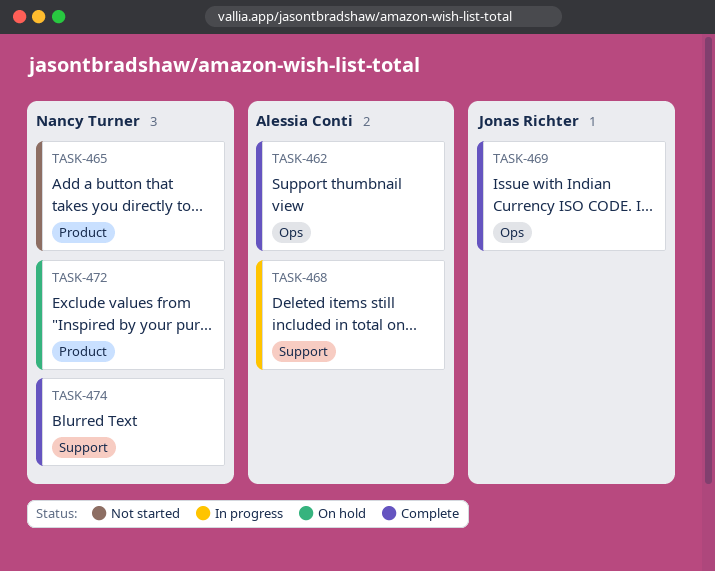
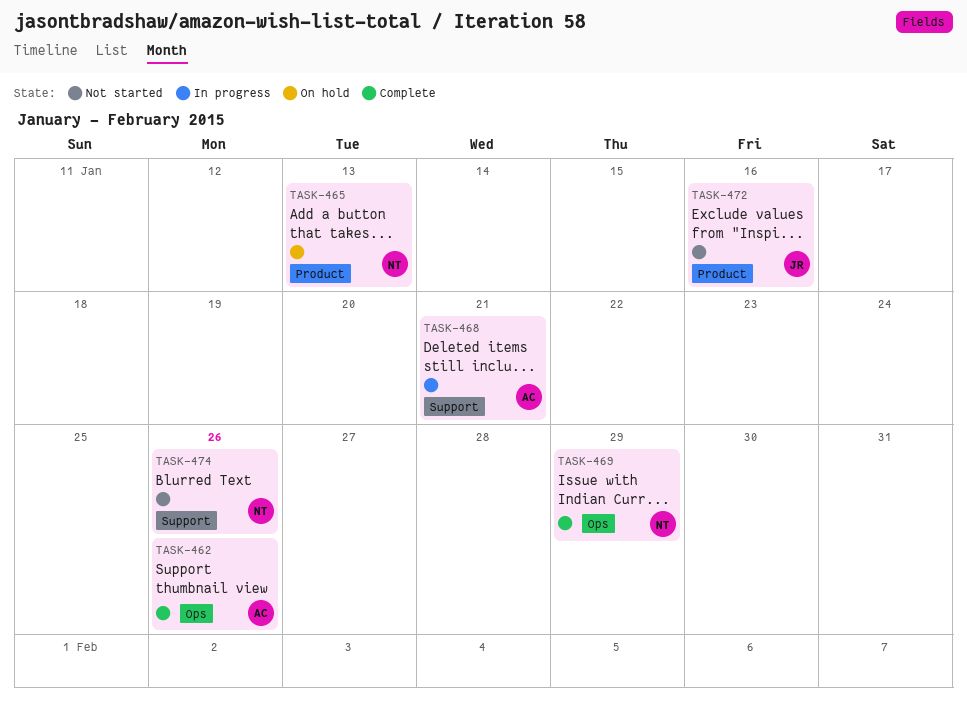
TASK-465, status: Not started -> On hold
TASK-469, owner: Jonas Richter -> Nancy Turner
TASK-472, status: On hold -> Not started
TASK-472, owner: Nancy Turner -> Jonas Richter
TASK-474, status: Complete -> Not started

